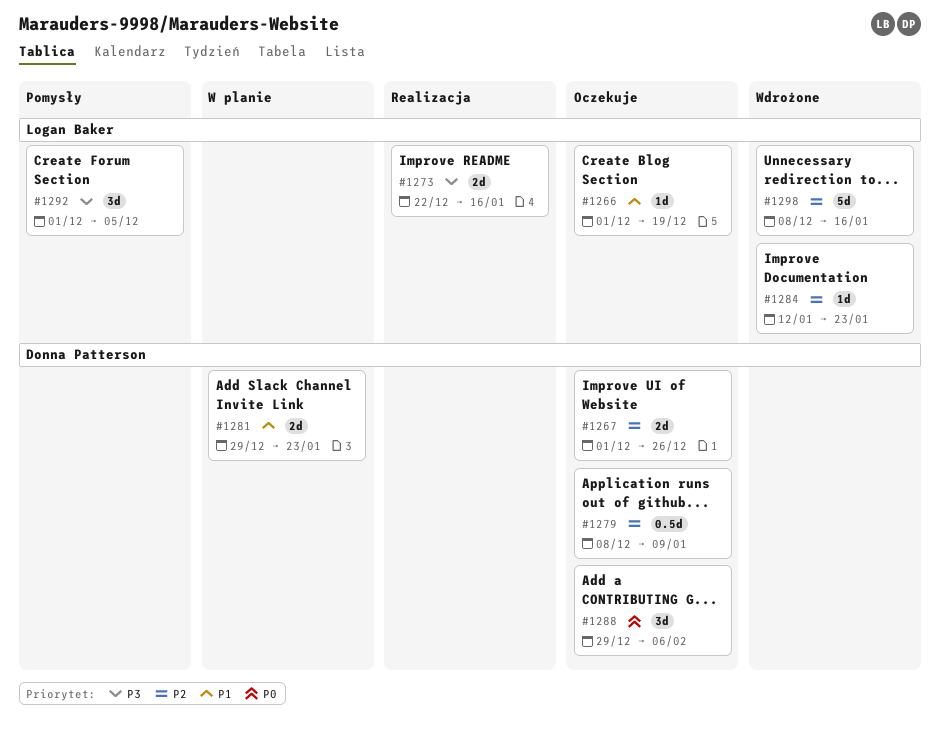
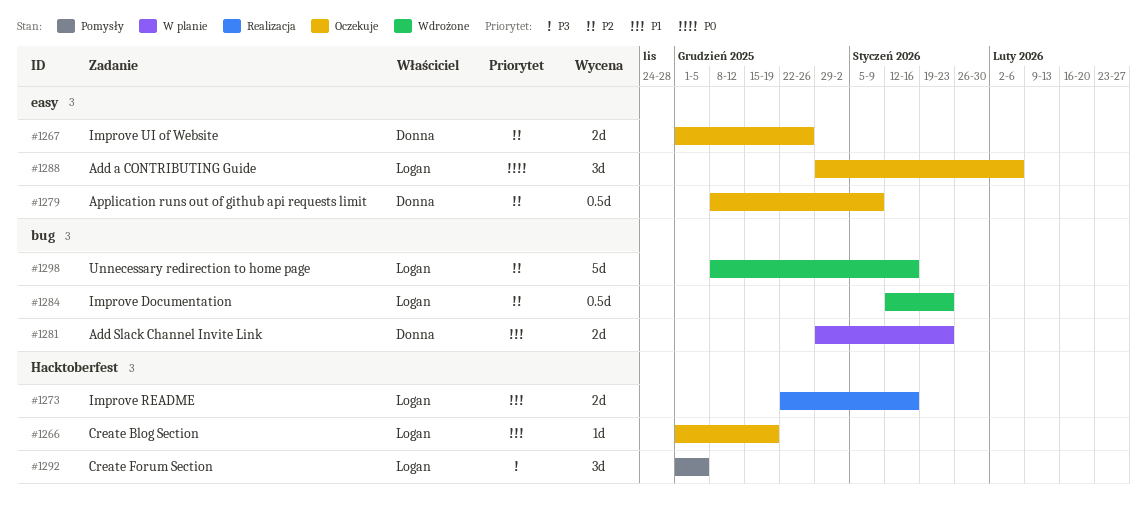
#1273, priority: P3 -> P1
#1284, estimate: 1d -> 0.5d
#1288, owner: Donna Patterson -> Logan Baker

